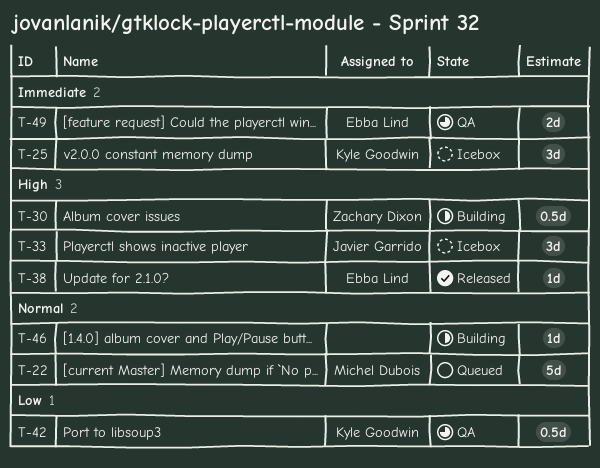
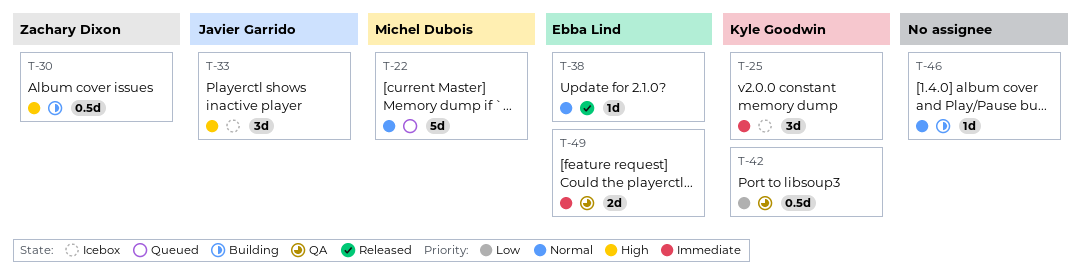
T-38, priority: High -> Normal

